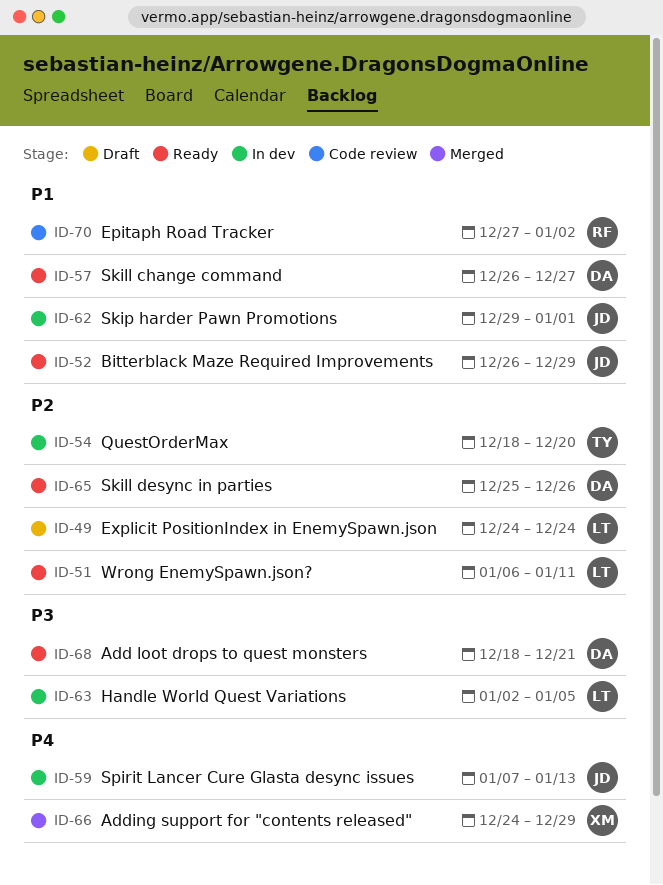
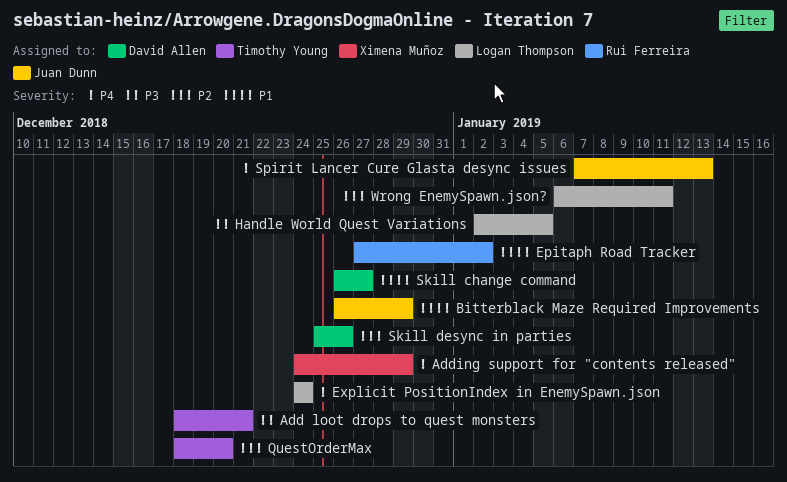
Add loot drops to quest monsters, owner: David Allen -> Timothy Young
Explicit PositionIndex in EnemySpawn.json, priority: P2 -> P4
Skip harder Pawn Promotions: present -> none

